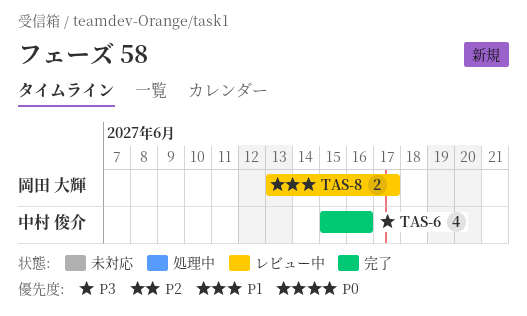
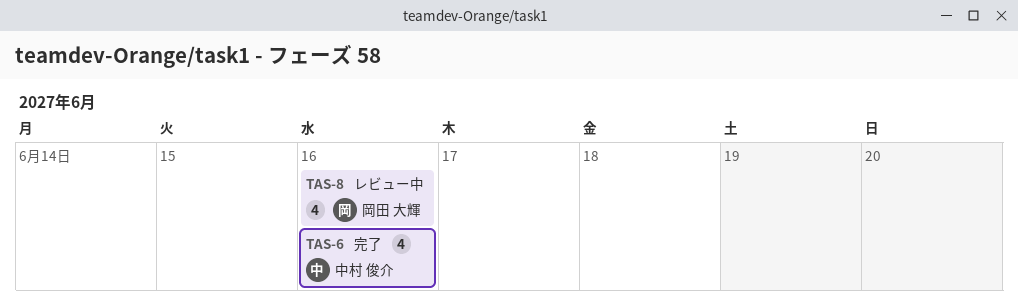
TAS-8, estimate: 2 -> 4
TAS-8, due: Jun 17 -> Jun 16

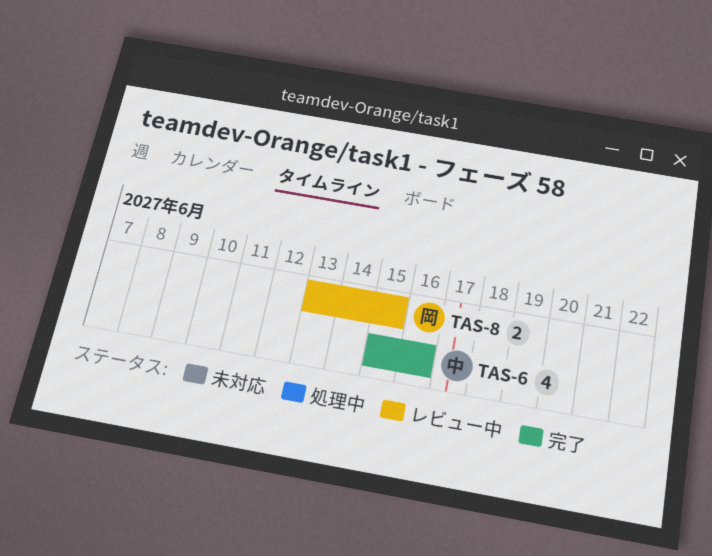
TAS-8, estimate: 4 -> 2
TAS-8, due: Jun 16 -> Jun 15

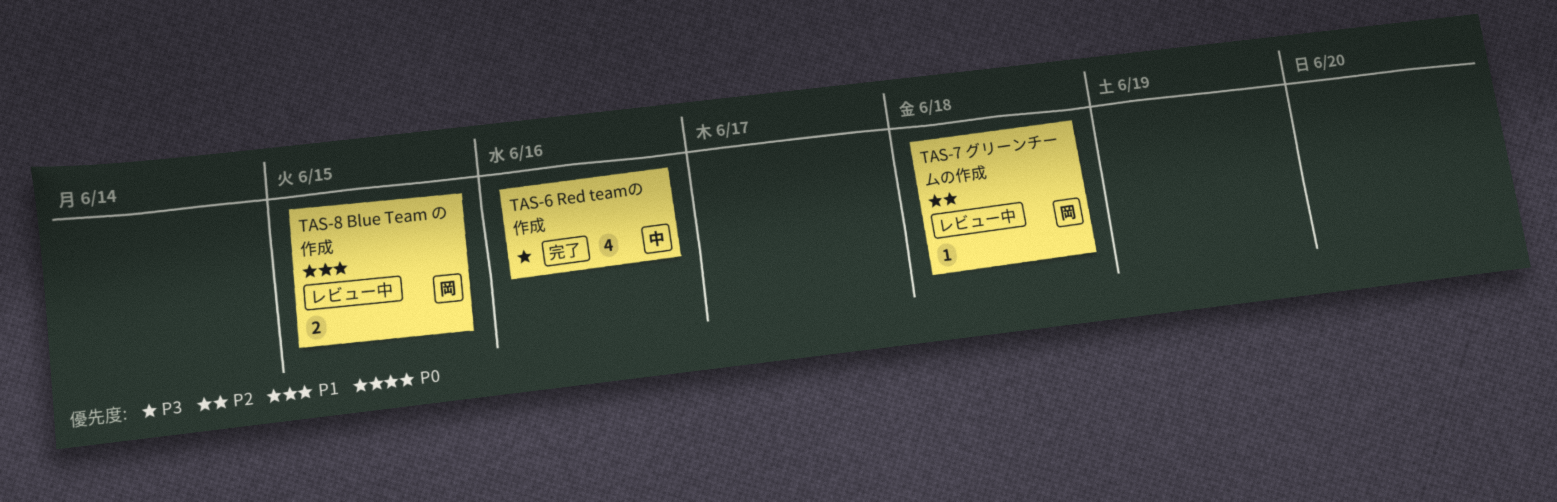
TAS-7: none -> present

